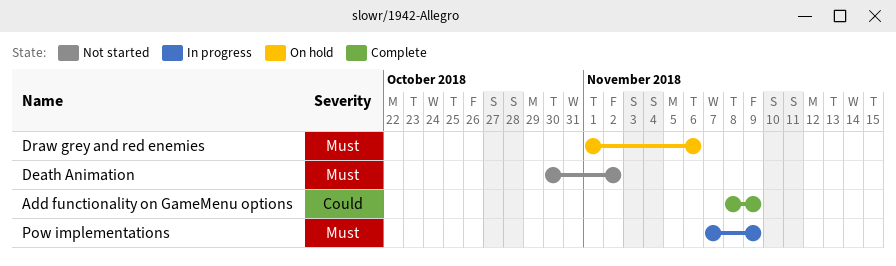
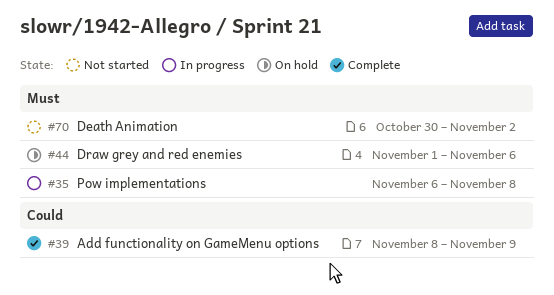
Pow implementations, start: Nov 7 -> Nov 6
Pow implementations, due: Nov 9 -> Nov 8

